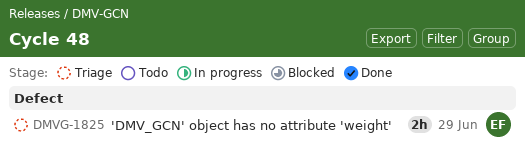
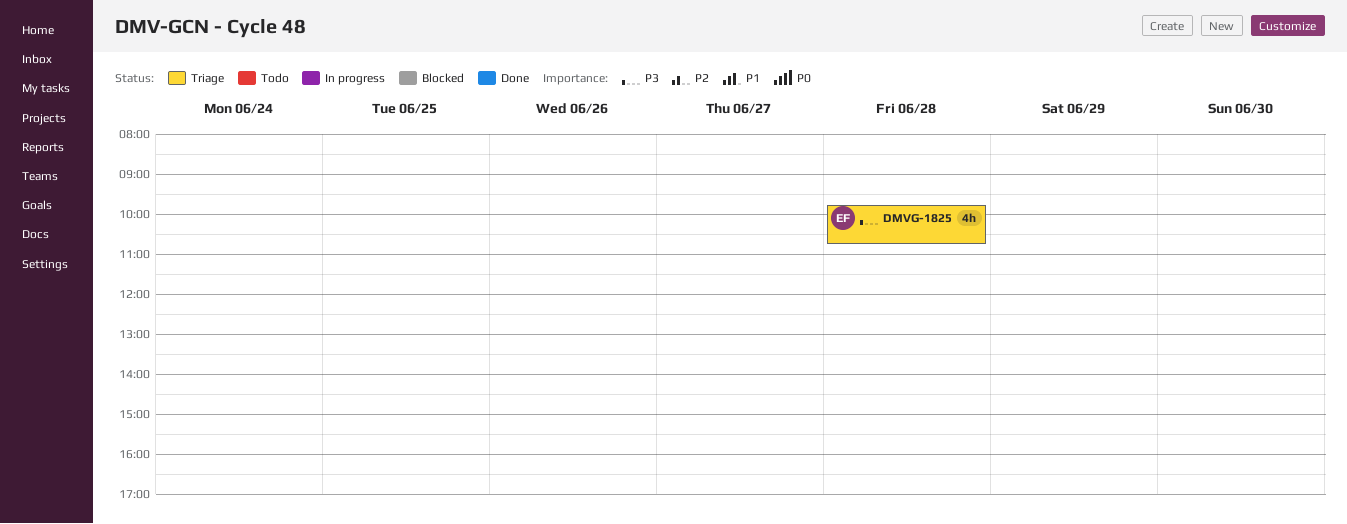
DMVG-1825, estimate: 2h -> 4h
DMVG-1825, day: Jun 29 -> Jun 28

